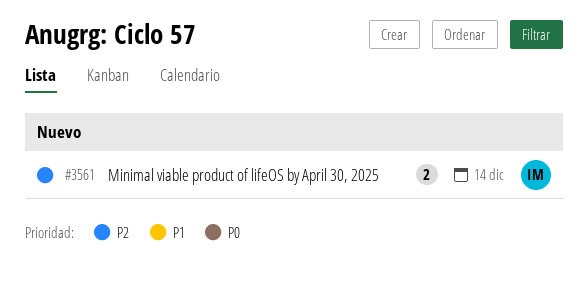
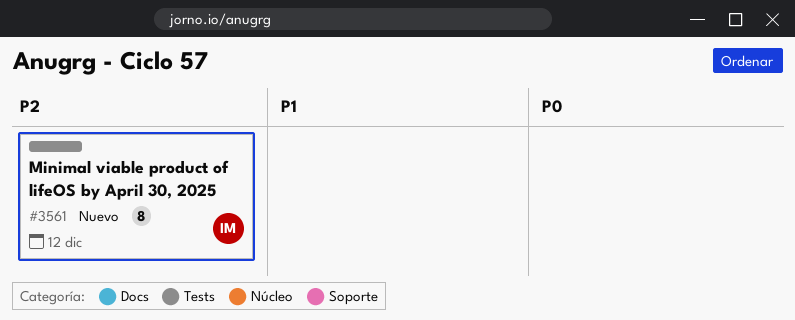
#3561, estimate: 2 -> 8
#3561, due: Dec 14 -> Dec 12

